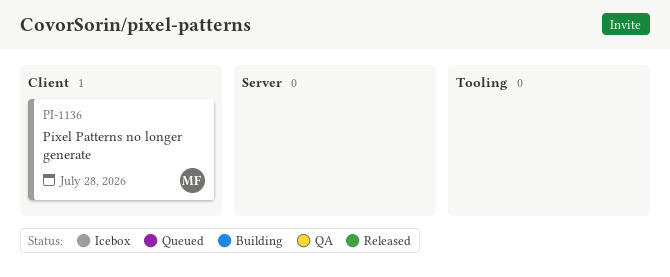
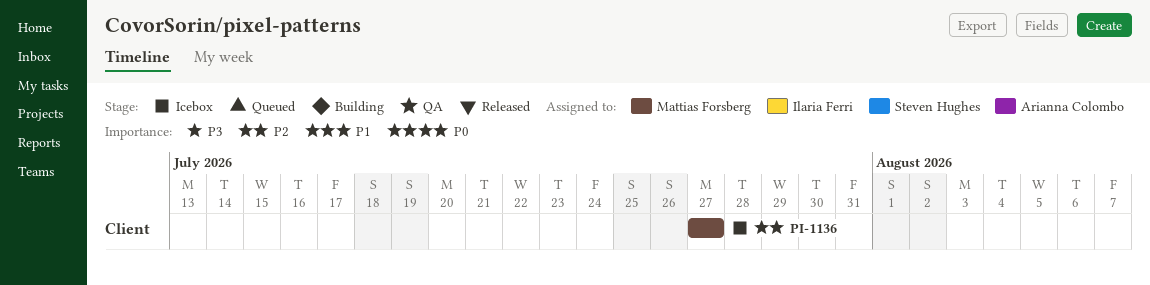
PI-1136, due: Jul 28 -> Jul 27

